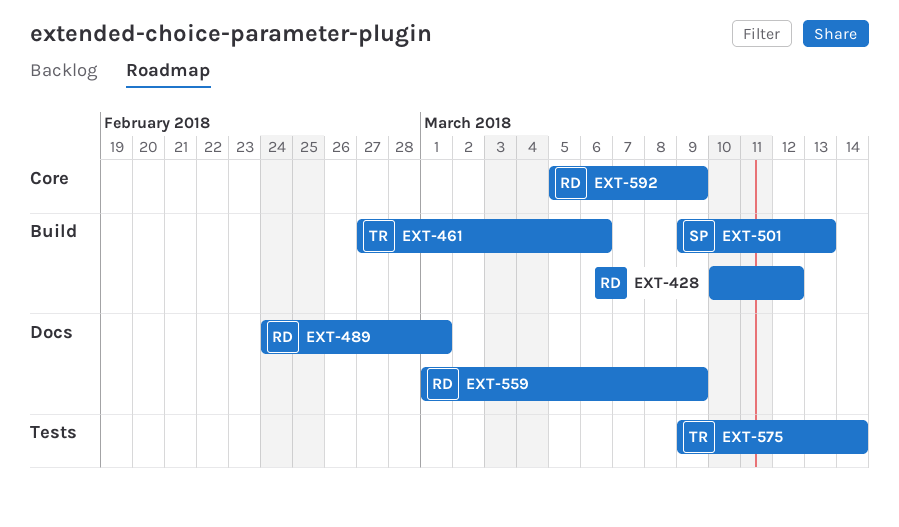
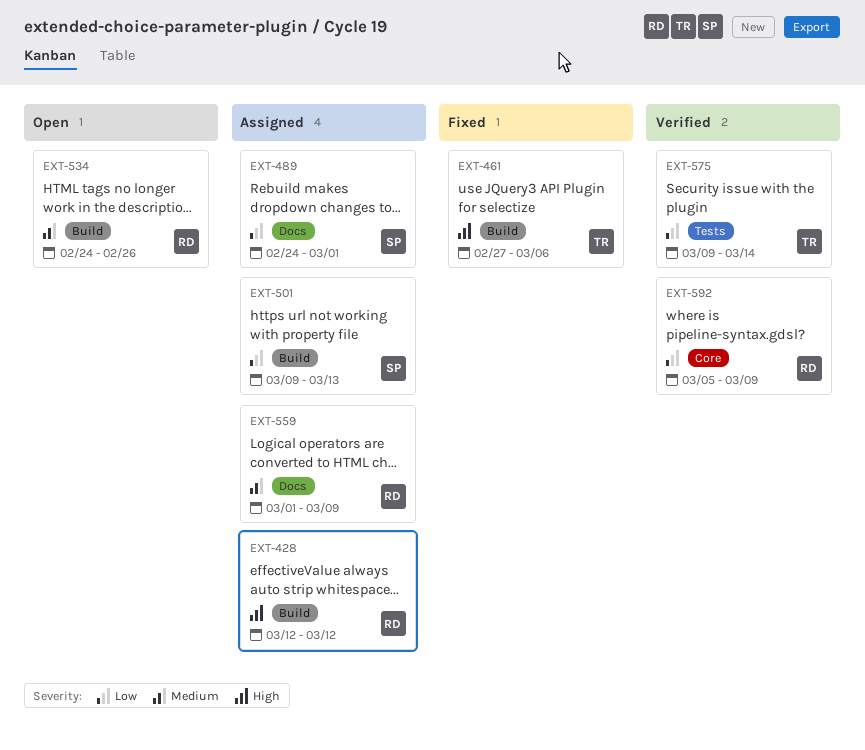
EXT-428, start: Mar 10 -> Mar 12
EXT-489, owner: RD -> SP
EXT-534: none -> present

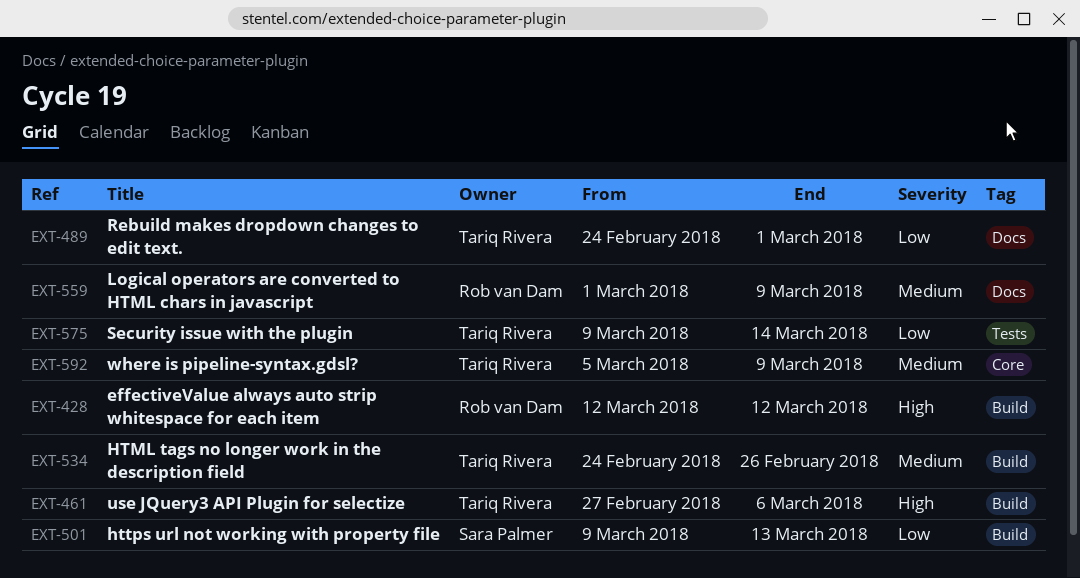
EXT-489, owner: Sara Palmer -> Tariq Rivera
EXT-534, owner: Rob van Dam -> Tariq Rivera
EXT-592, owner: Rob van Dam -> Tariq Rivera
EXT-592, priority: Low -> Medium

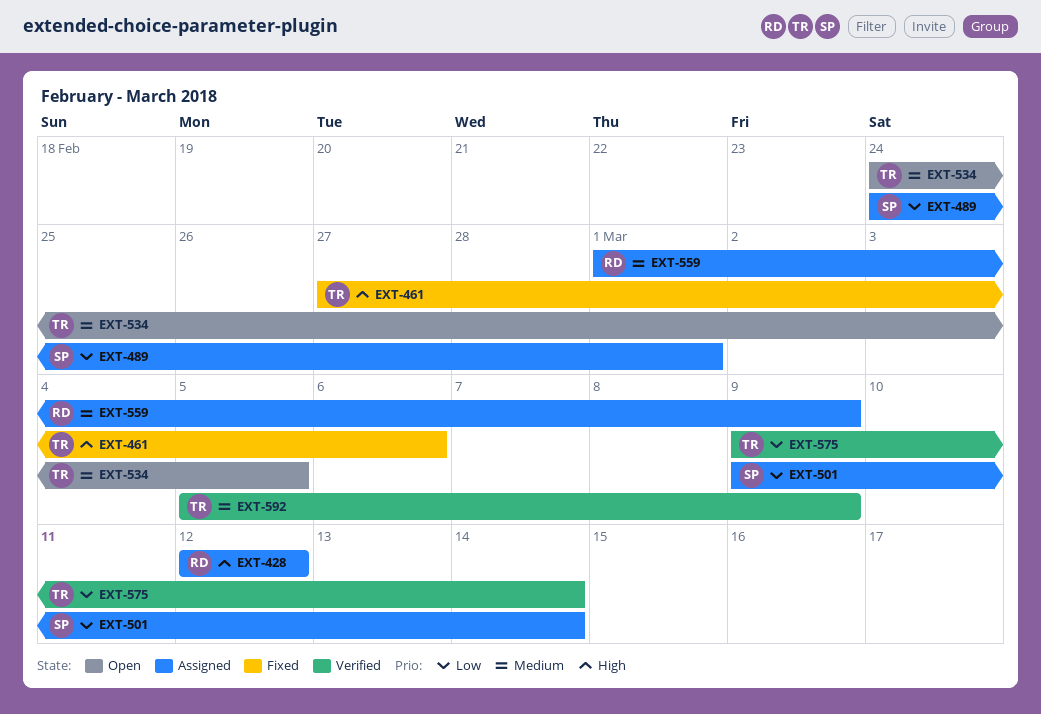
EXT-489, owner: Tariq Rivera -> Sara Palmer
EXT-501, due: Mar 13 -> Mar 14
EXT-534, due: Feb 26 -> Mar 5

